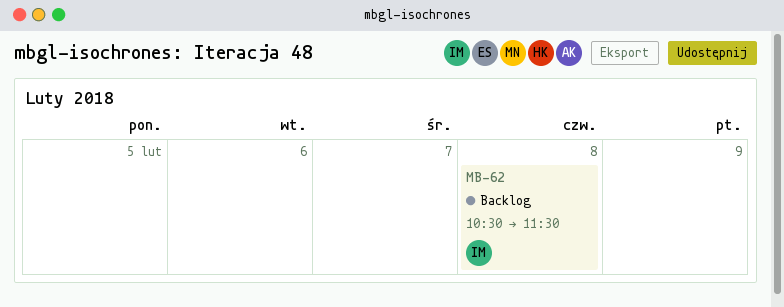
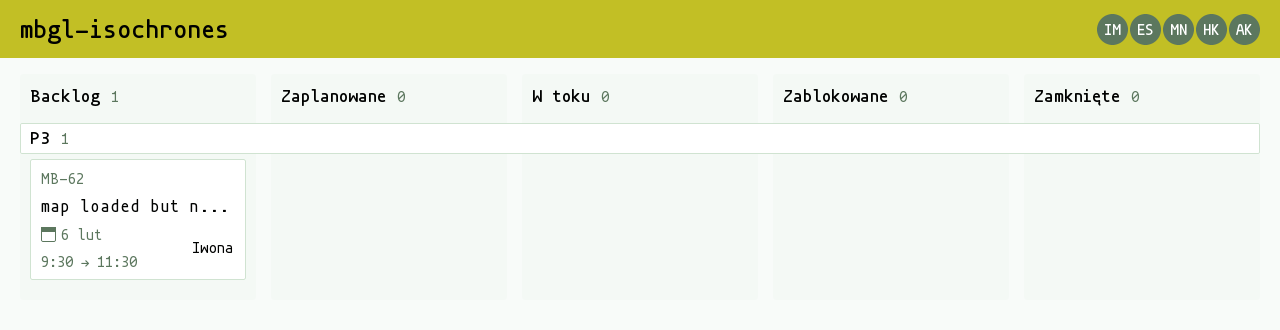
MB-62, day: Feb 8 -> Feb 6
MB-62, begins: 10:30 -> 09:30

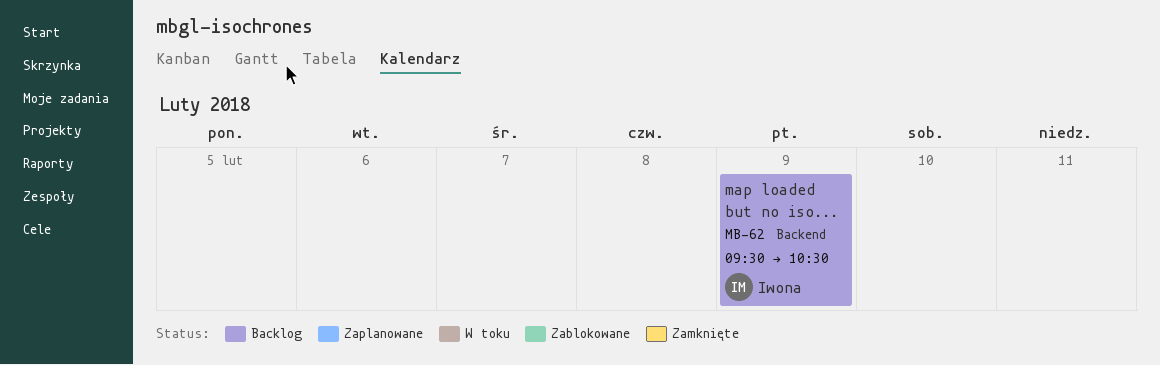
MB-62, day: Feb 6 -> Feb 9
MB-62, ends: 11:30 -> 10:30

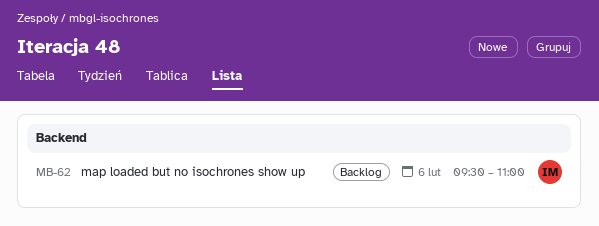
MB-62, day: Feb 9 -> Feb 6
MB-62, ends: 10:30 -> 11:00

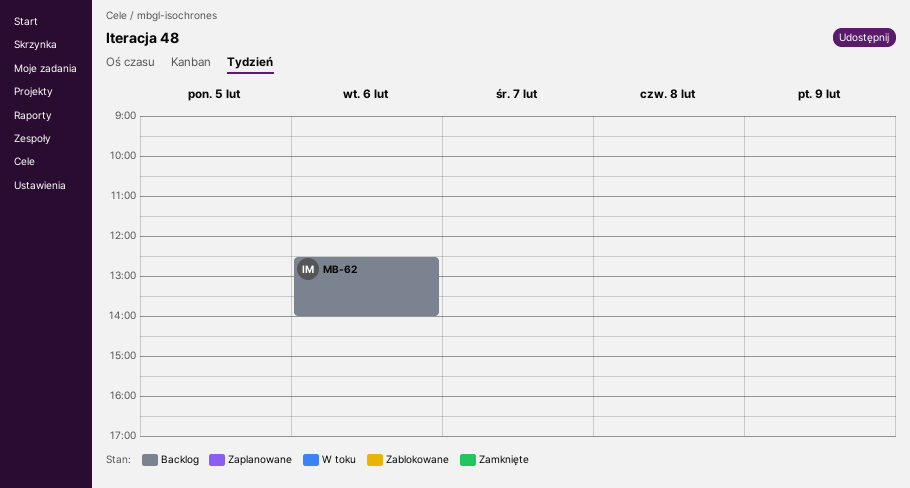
MB-62, begins: 09:30 -> 12:30
MB-62, ends: 11:00 -> 14:00

